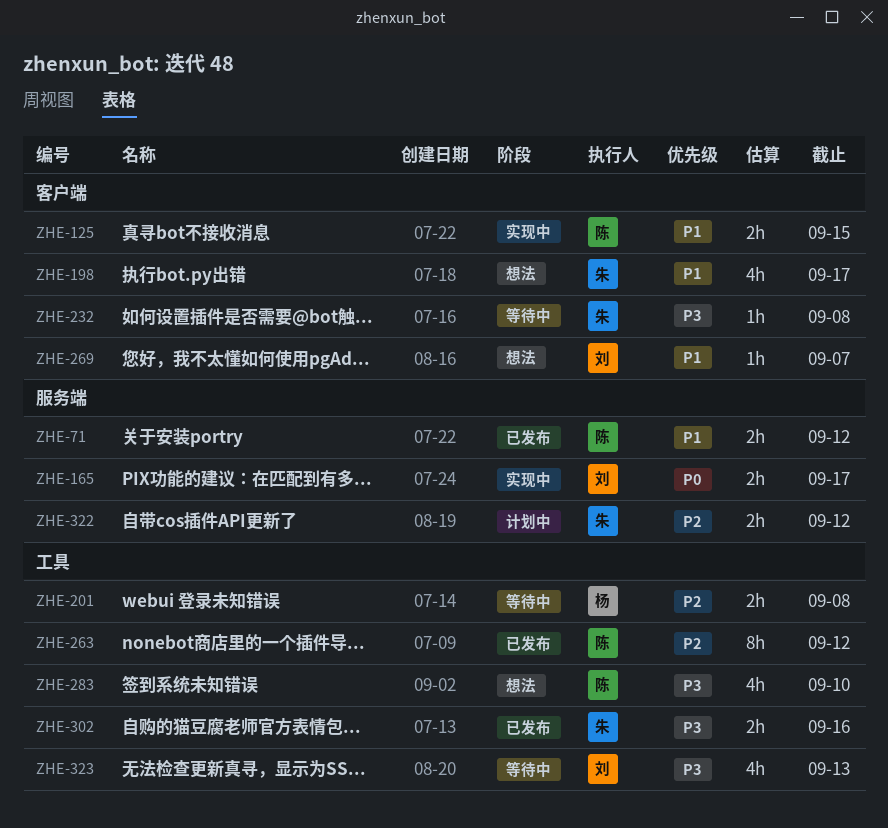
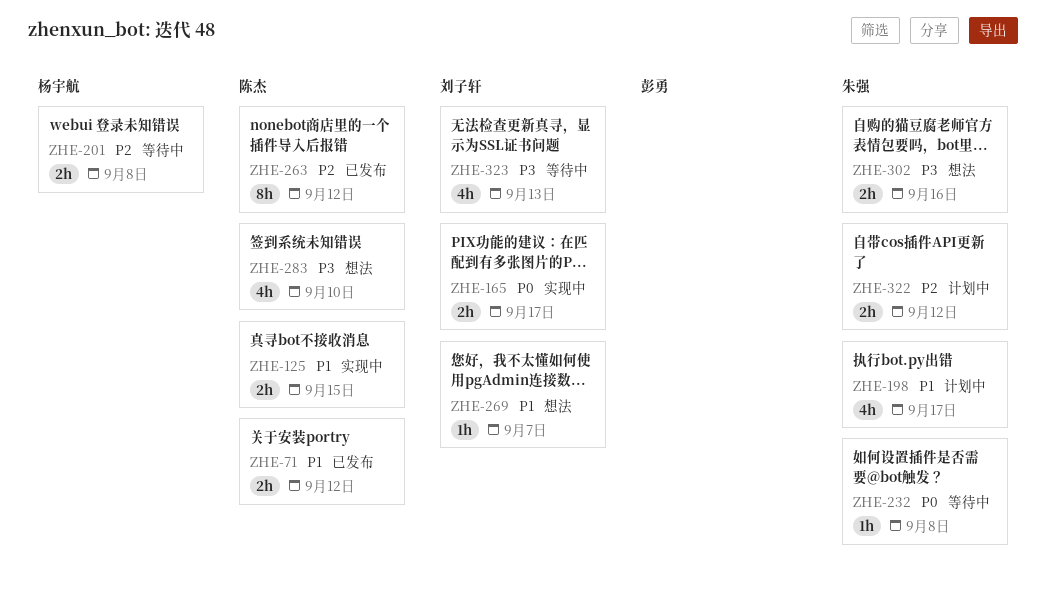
ZHE-198, status: 想法 -> 计划中
ZHE-232, priority: P3 -> P0
ZHE-302, status: 已发布 -> 想法

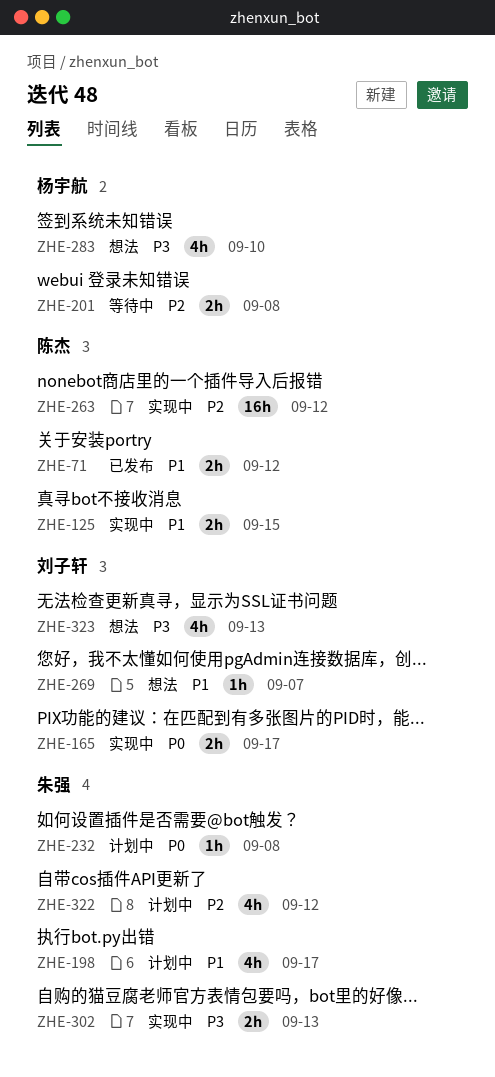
ZHE-232, status: 等待中 -> 计划中
ZHE-263, status: 已发布 -> 实现中
ZHE-263, estimate: 8h -> 16h
ZHE-283, owner: 陈杰 -> 杨宇航
ZHE-302, status: 想法 -> 实现中
ZHE-302, due: Sep 16 -> Sep 13
ZHE-322, estimate: 2h -> 4h
ZHE-323, status: 等待中 -> 想法

